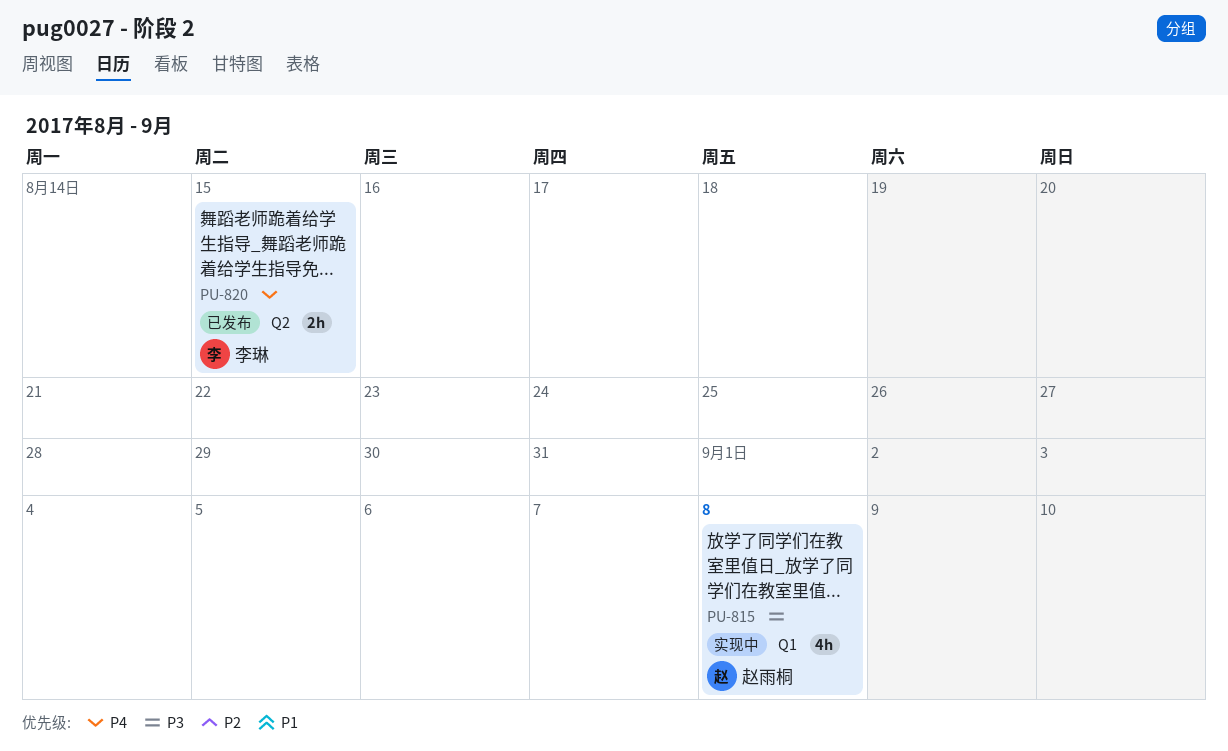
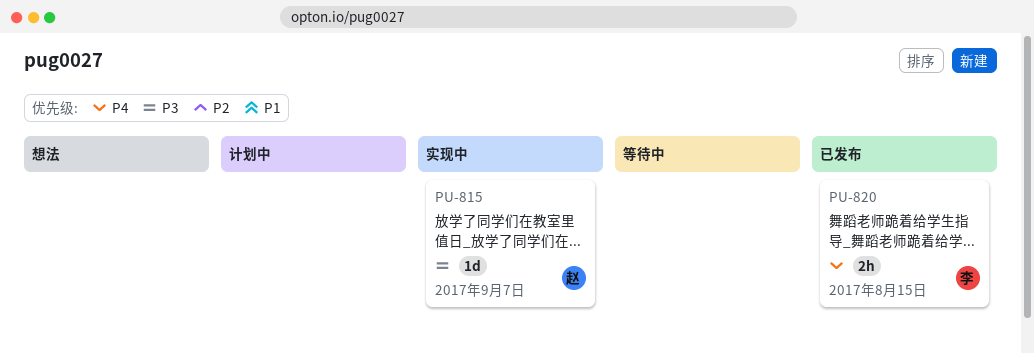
PU-815, estimate: 4h -> 1d
PU-815, due: Sep 8 -> Sep 7

